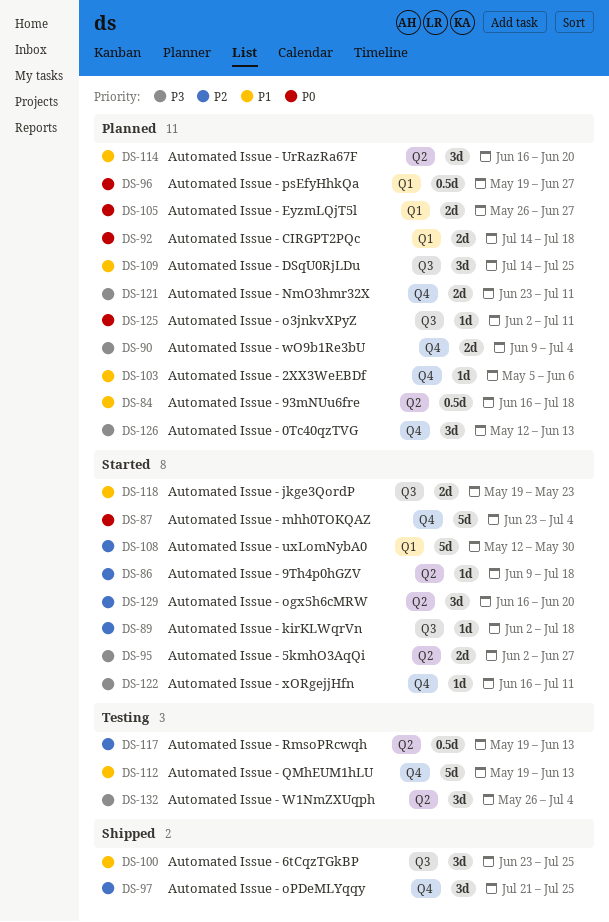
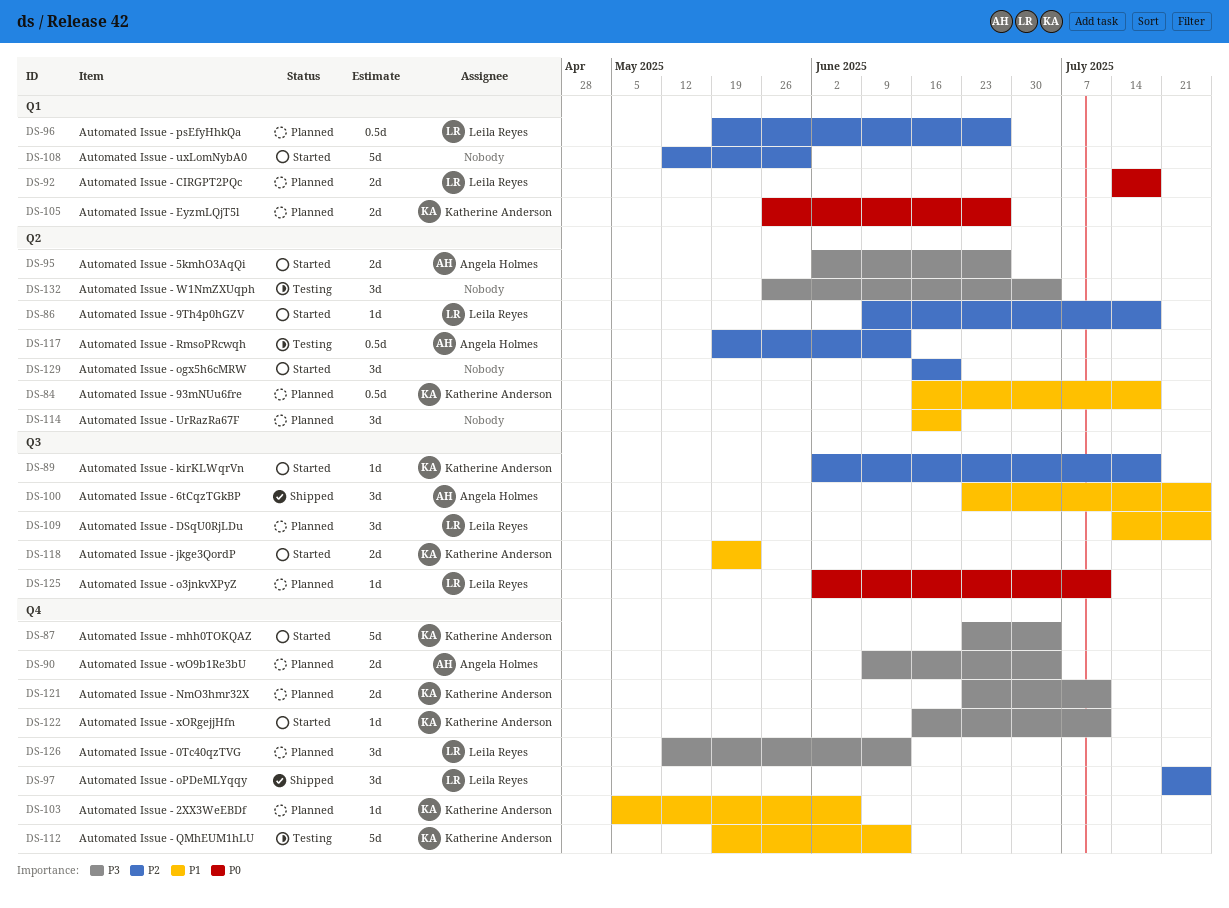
DS-87, priority: P0 -> P3
DS-96, priority: P0 -> P2

